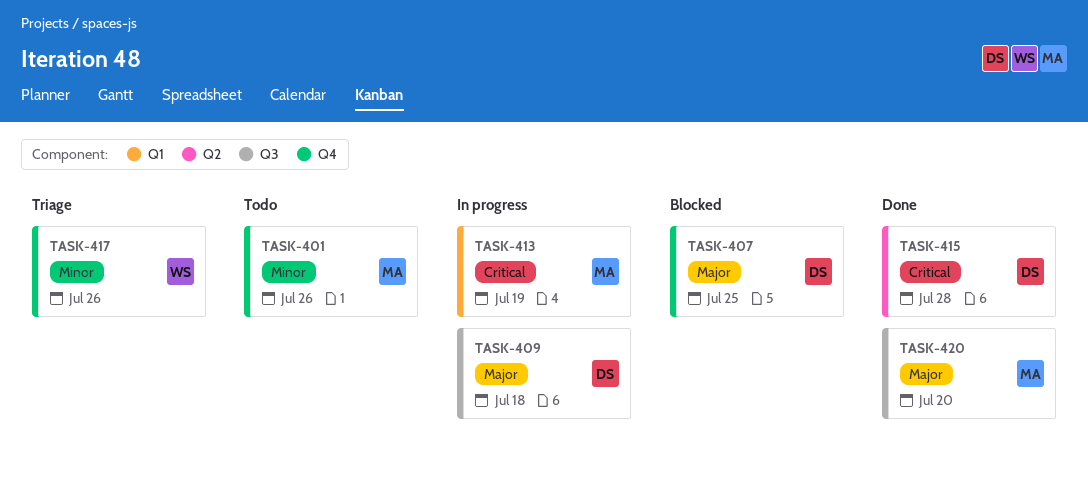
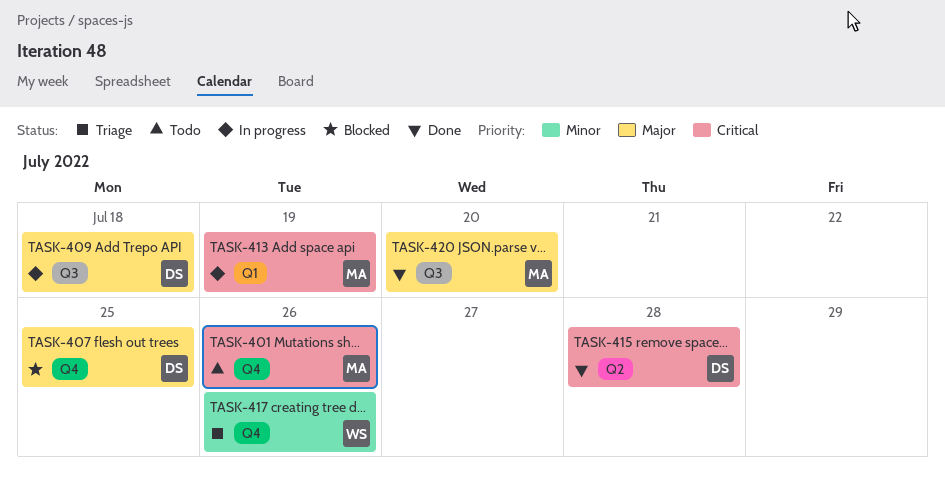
TASK-401, priority: Minor -> Critical

